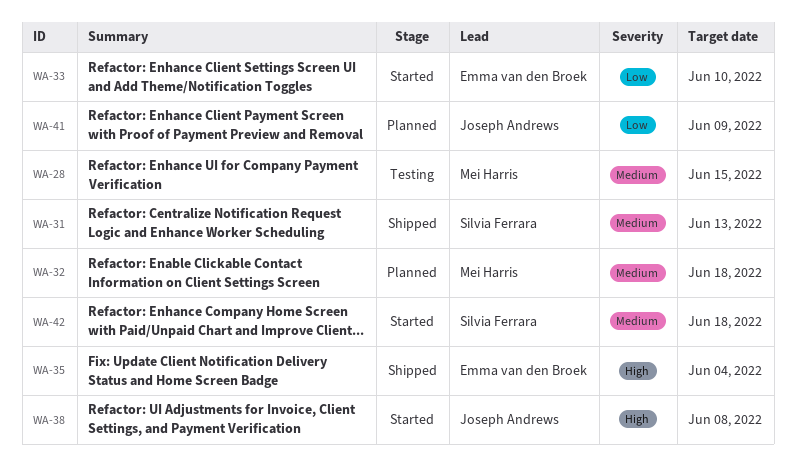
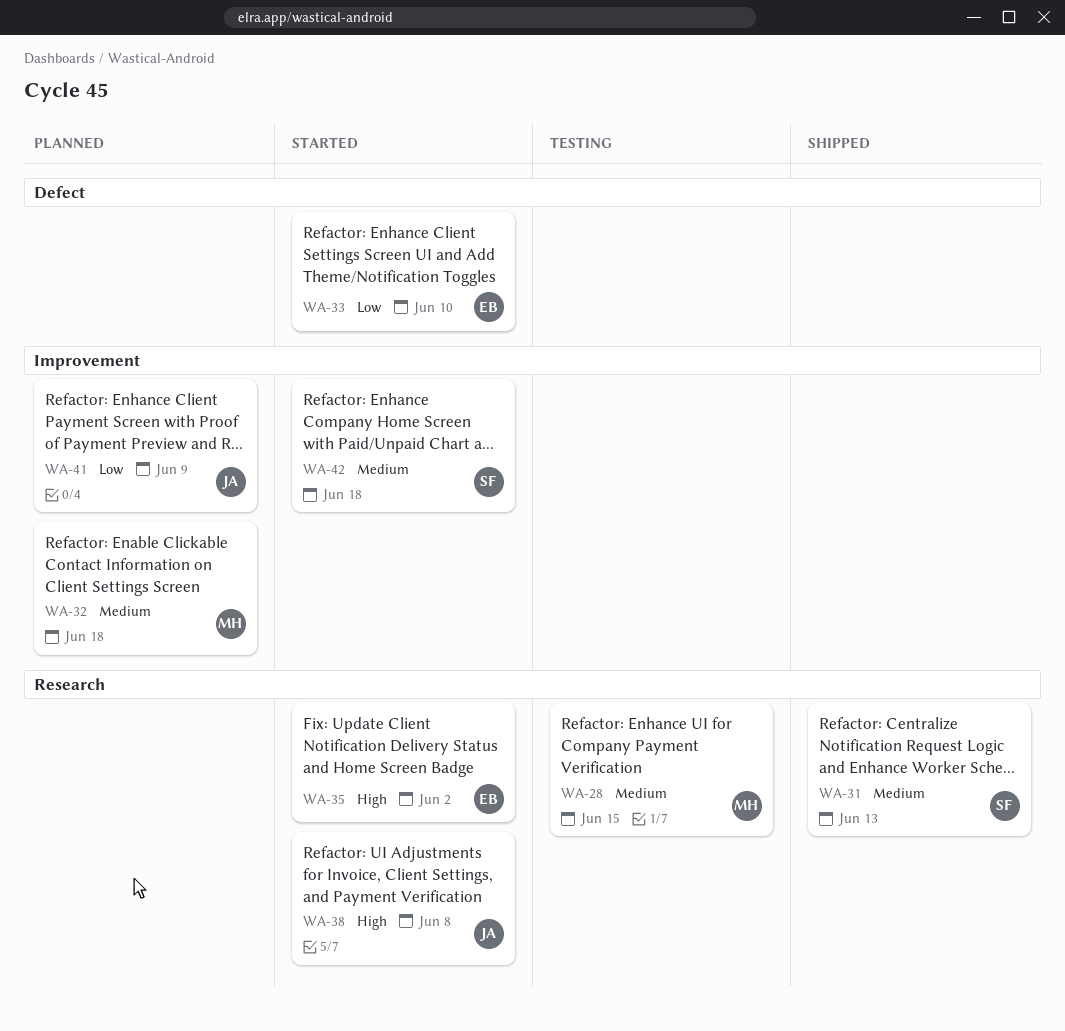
WA-35, status: Shipped -> Started
WA-35, due: Jun 4 -> Jun 2

